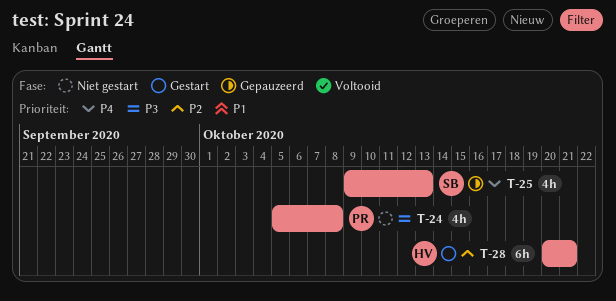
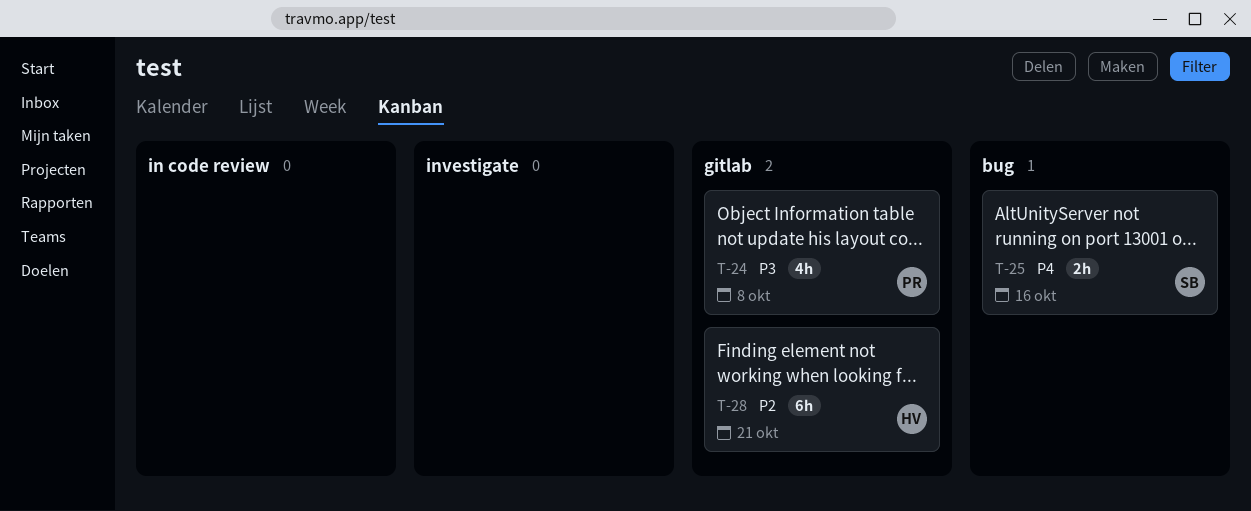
T-25, estimate: 4h -> 2h
T-25, due: Oct 13 -> Oct 16

